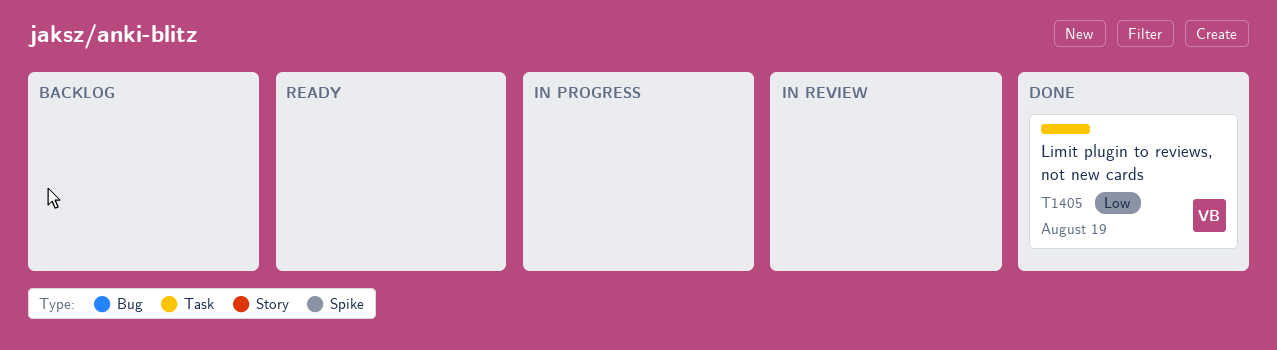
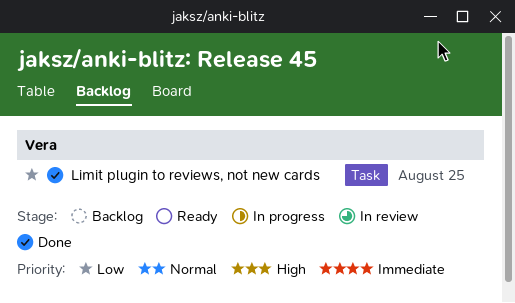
Limit plugin to reviews, not new cards, due: Aug 19 -> Aug 25

